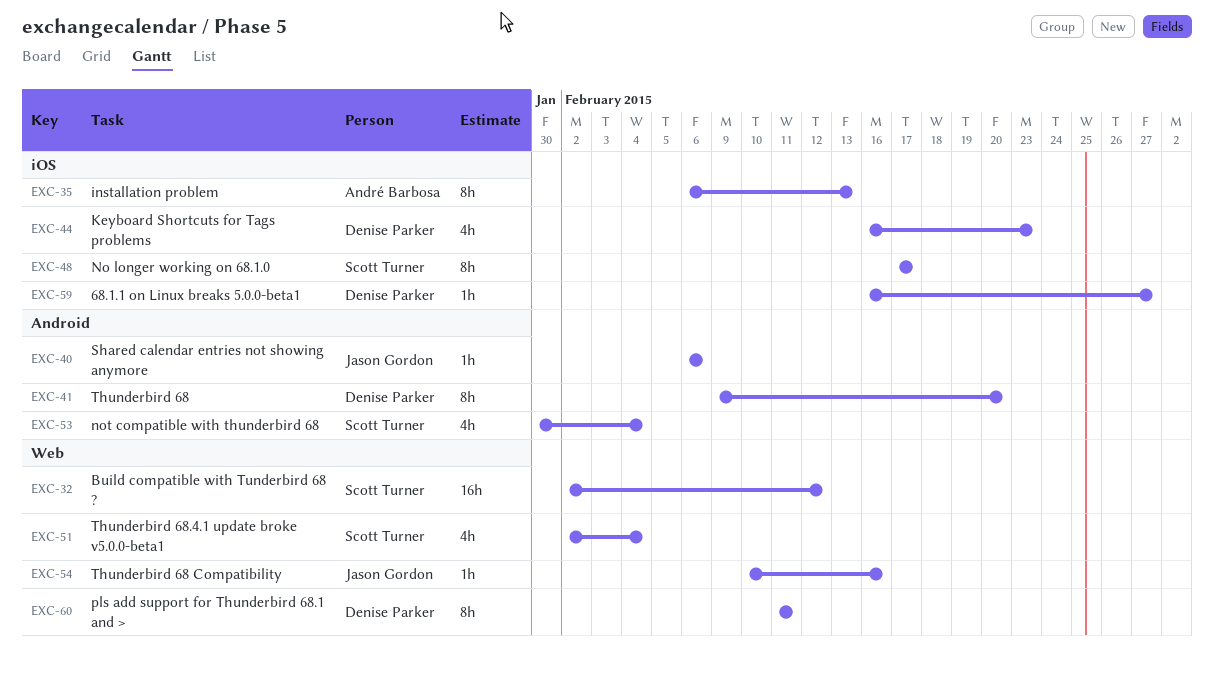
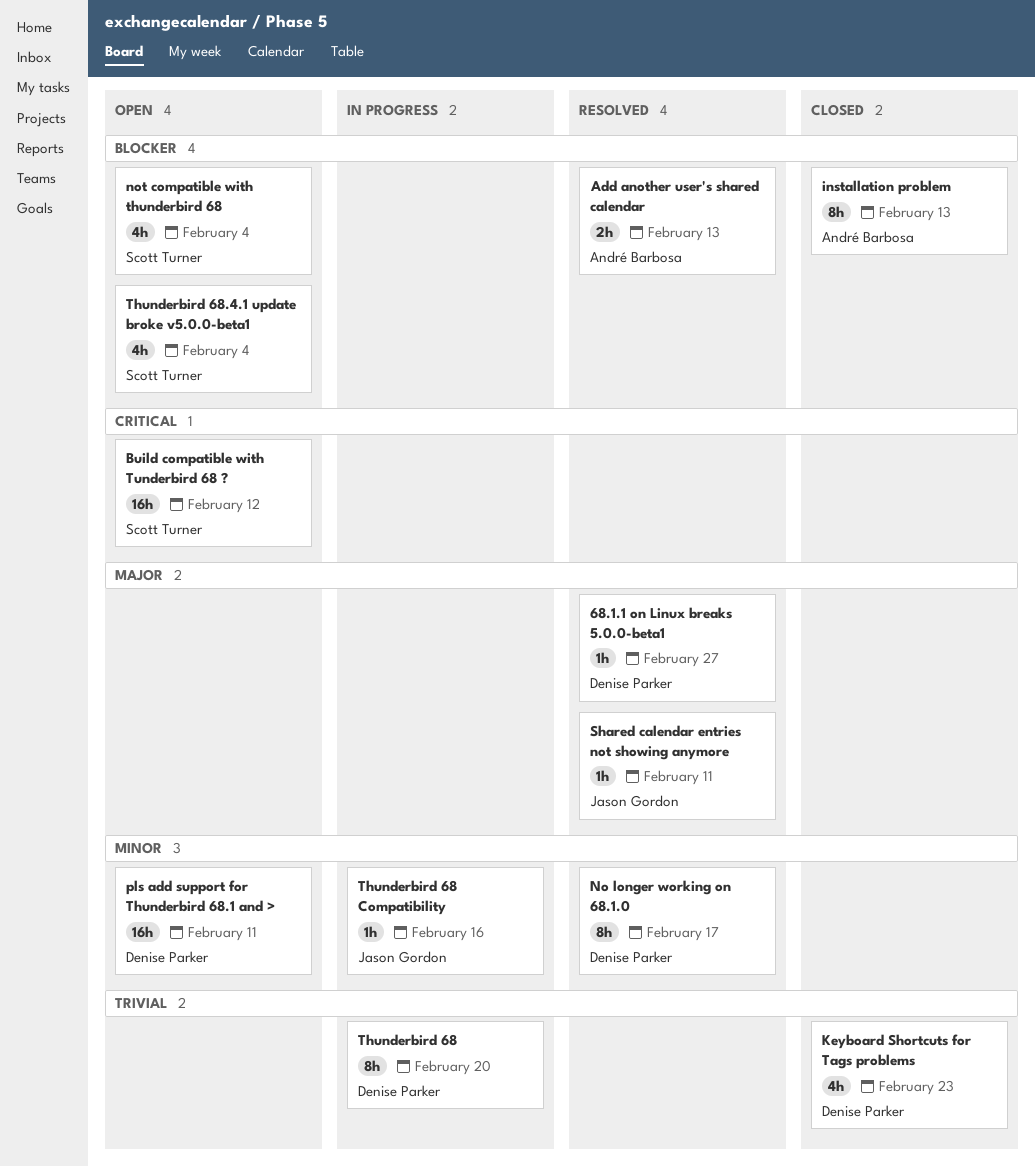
Add another user's shared calendar: none -> present
No longer working on 68.1.0, owner: Scott Turner -> Denise Parker
pls add support for Thunderbird 68.1 and >, estimate: 8h -> 16h
Shared calendar entries not showing anymore, due: Feb 6 -> Feb 11

